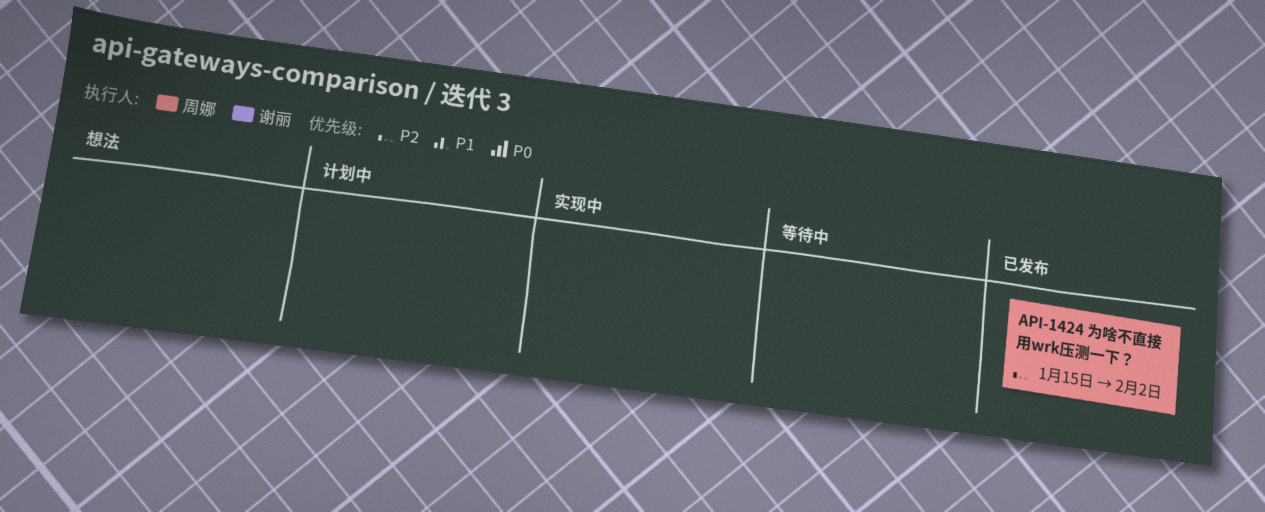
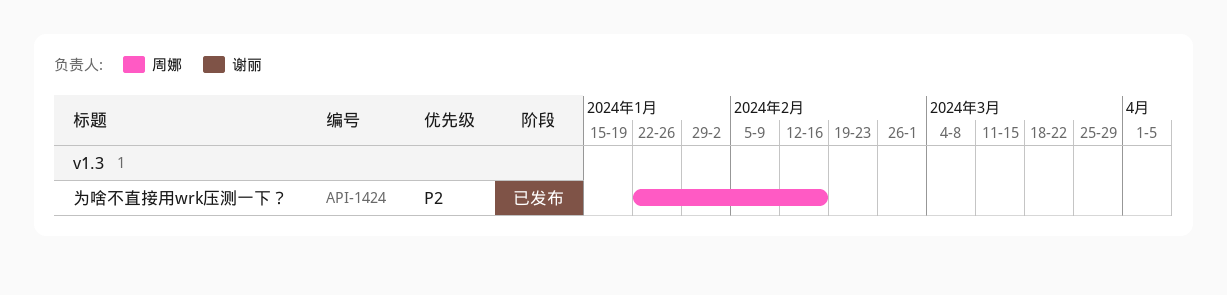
API-1424, start: Jan 15 -> Jan 22
API-1424, due: Feb 2 -> Feb 16

